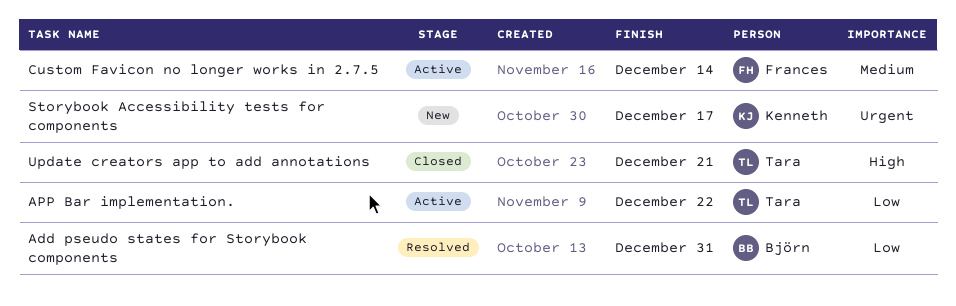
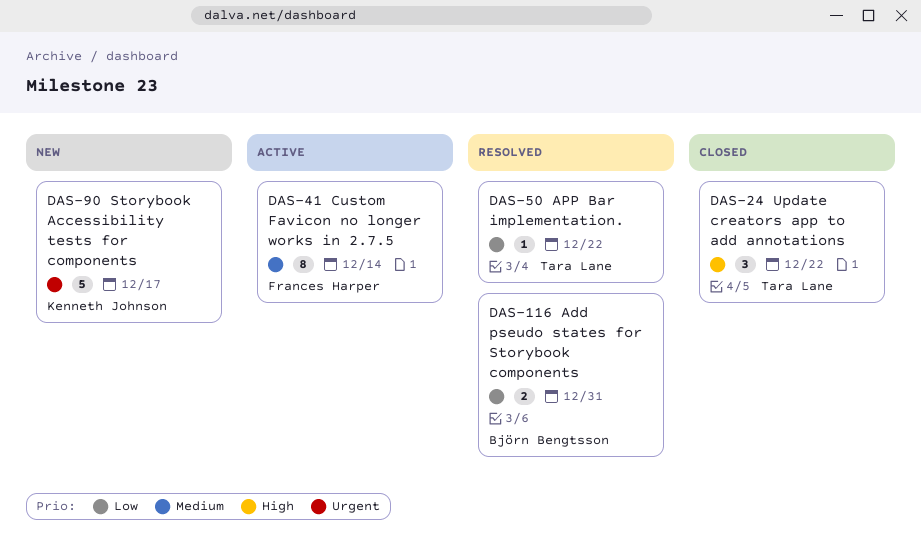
APP Bar implementation., status: Active -> Resolved
Update creators app to add annotations, due: Dec 21 -> Dec 22

